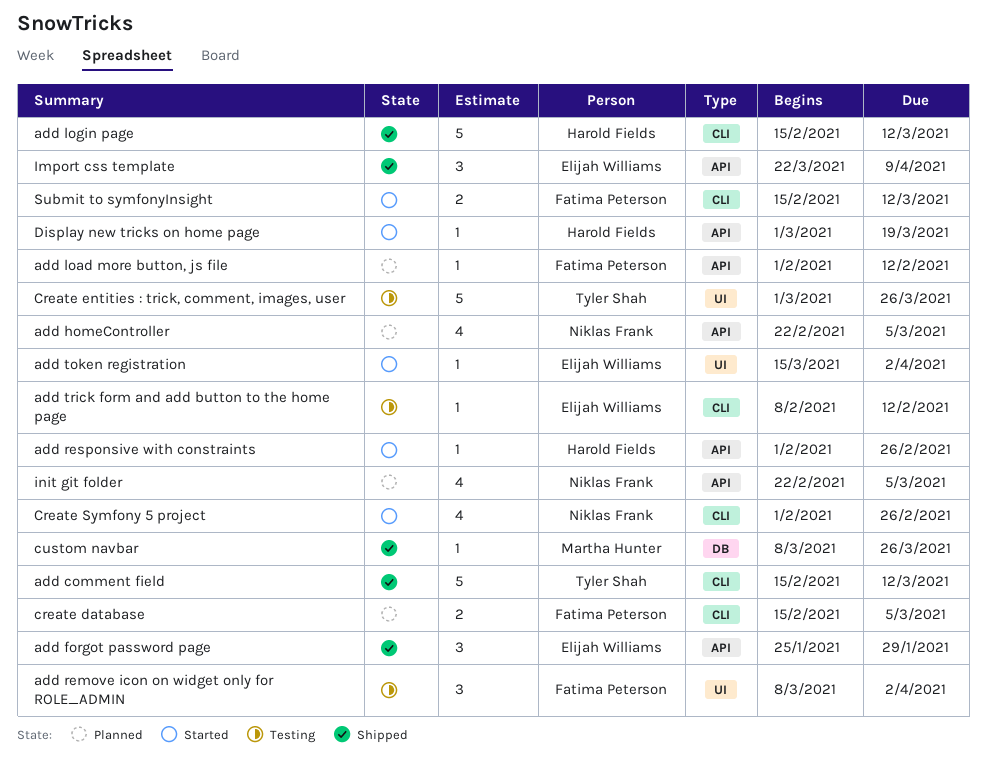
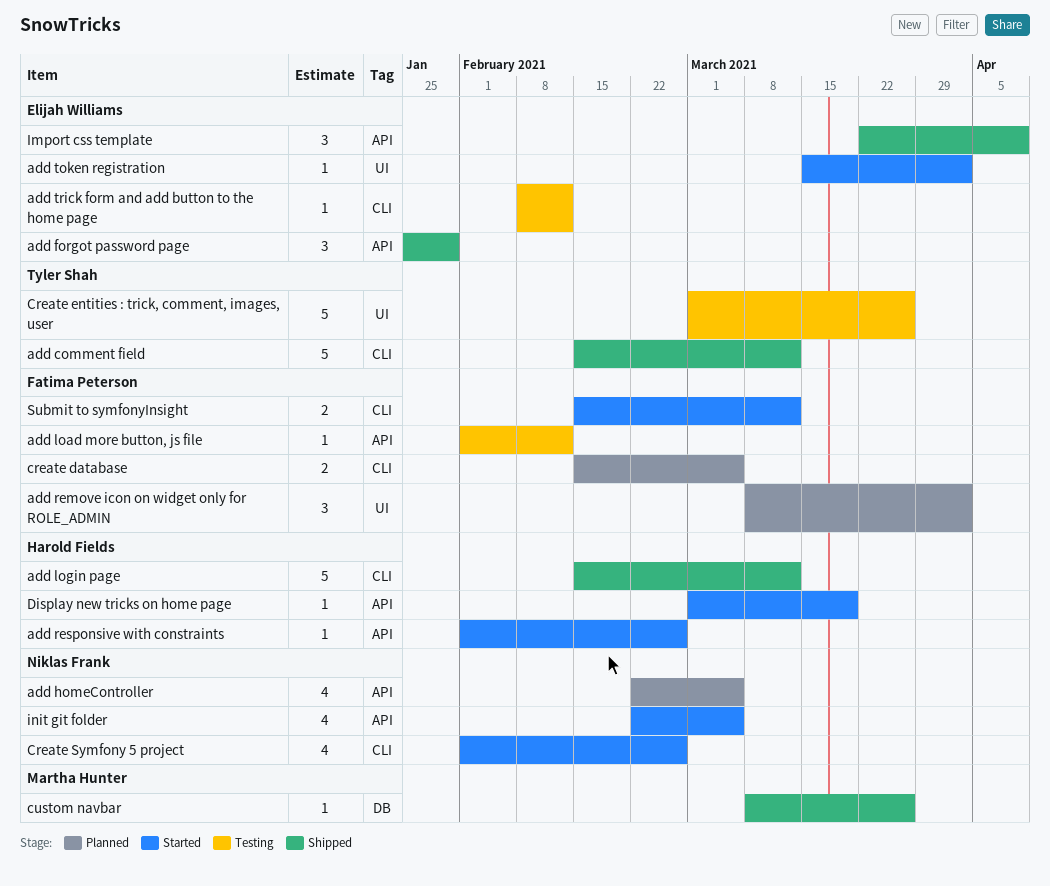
add load more button, js file, status: Planned -> Testing
add remove icon on widget only for ROLE_ADMIN, status: Testing -> Planned
init git folder, status: Planned -> Started

